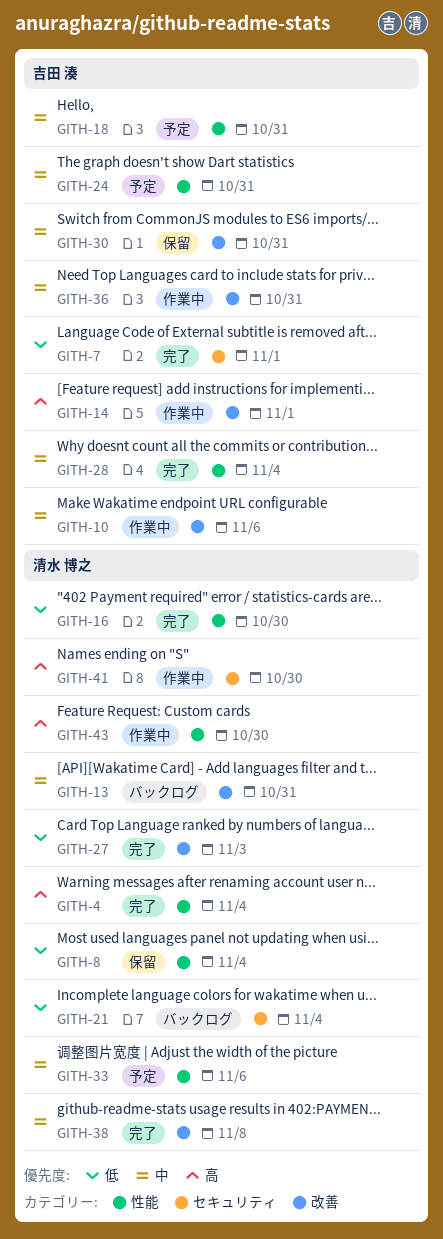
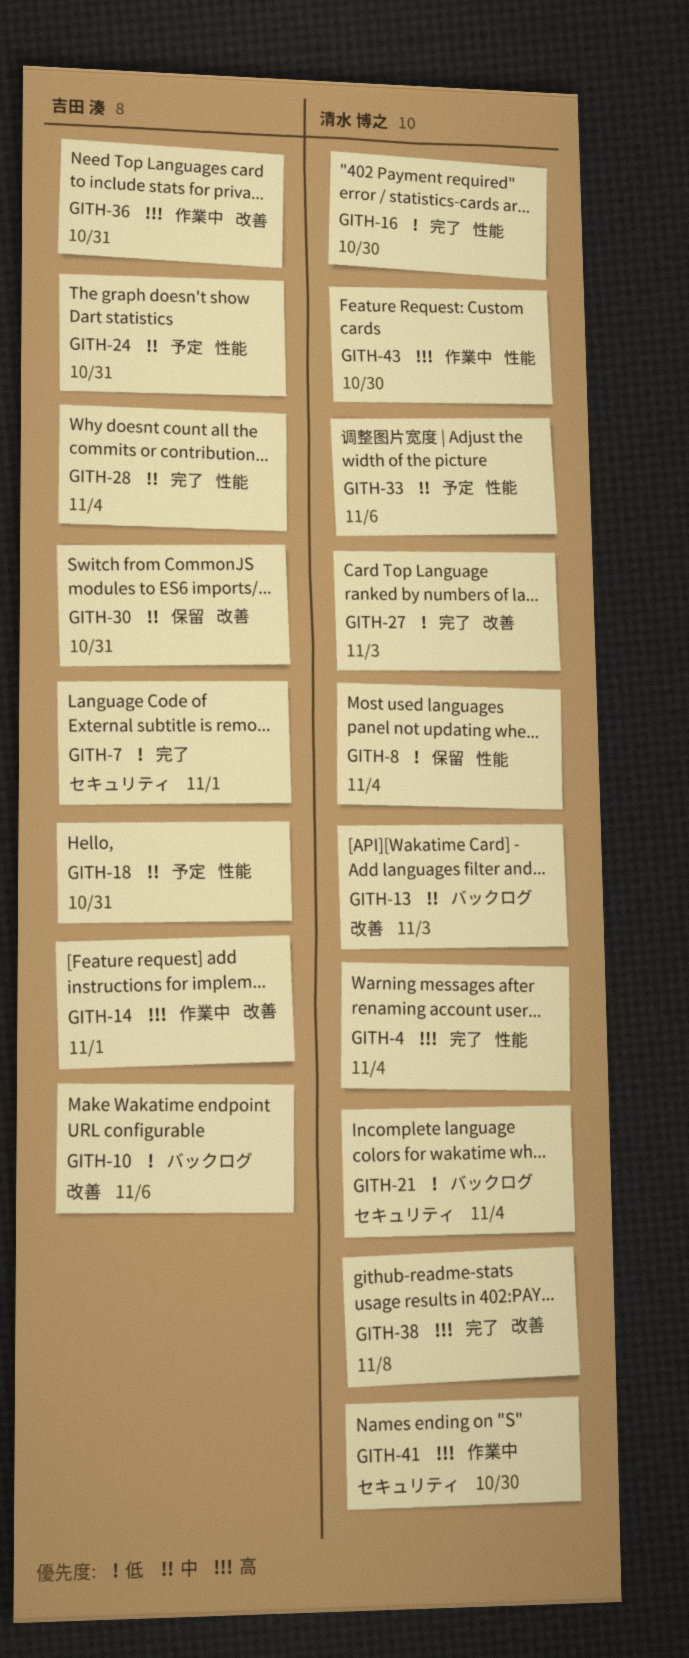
GITH-10, status: 作業中 -> バックログ
GITH-10, priority: 中 -> 低
GITH-13, due: Oct 31 -> Nov 3
GITH-36, priority: 中 -> 高
GITH-38, priority: 中 -> 高

